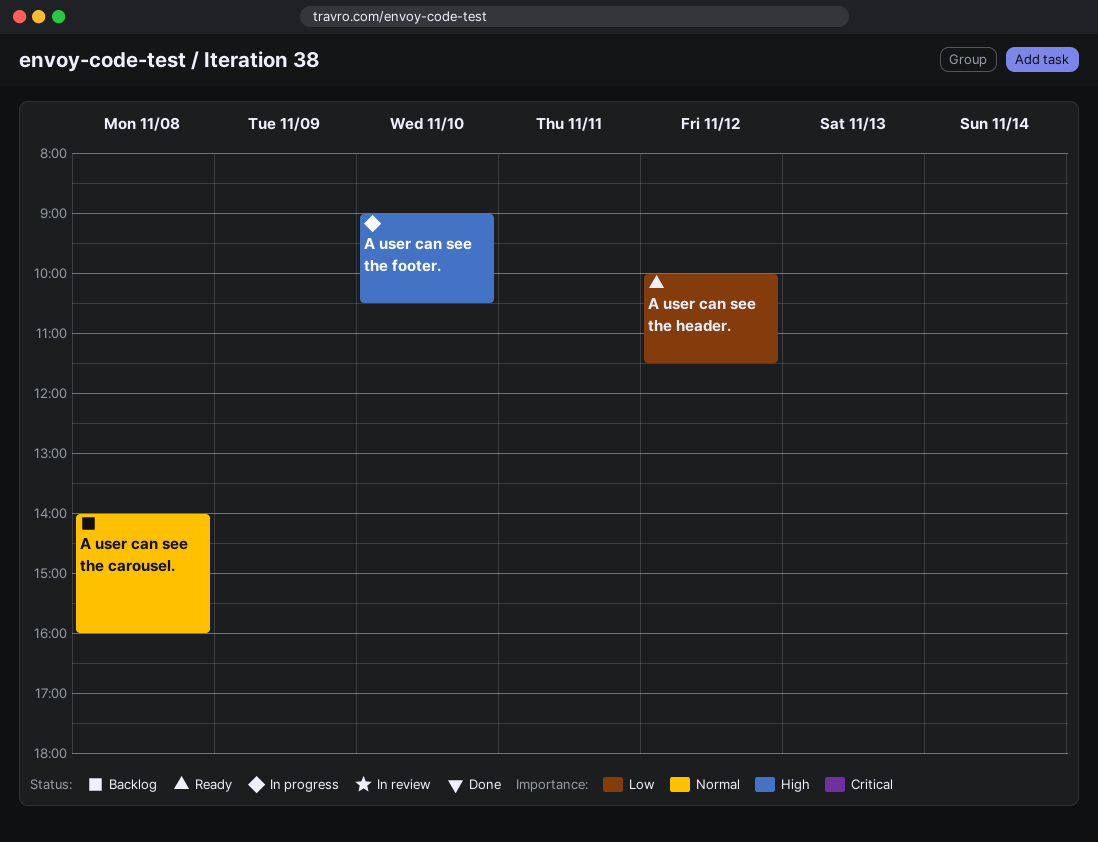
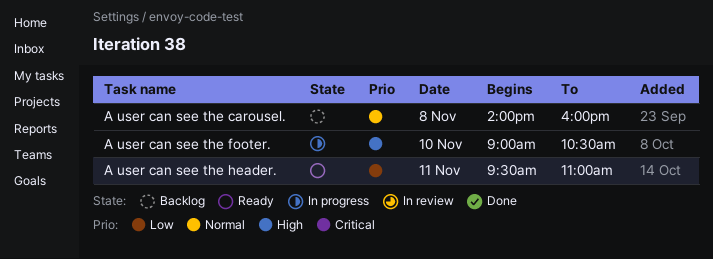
A user can see the header., day: Nov 12 -> Nov 11
A user can see the header., begins: 10:00 -> 09:30
A user can see the header., ends: 11:30 -> 11:00

